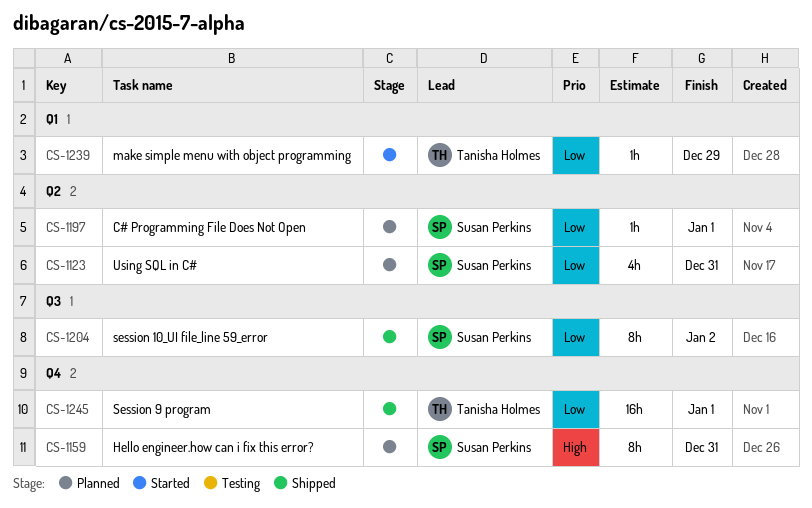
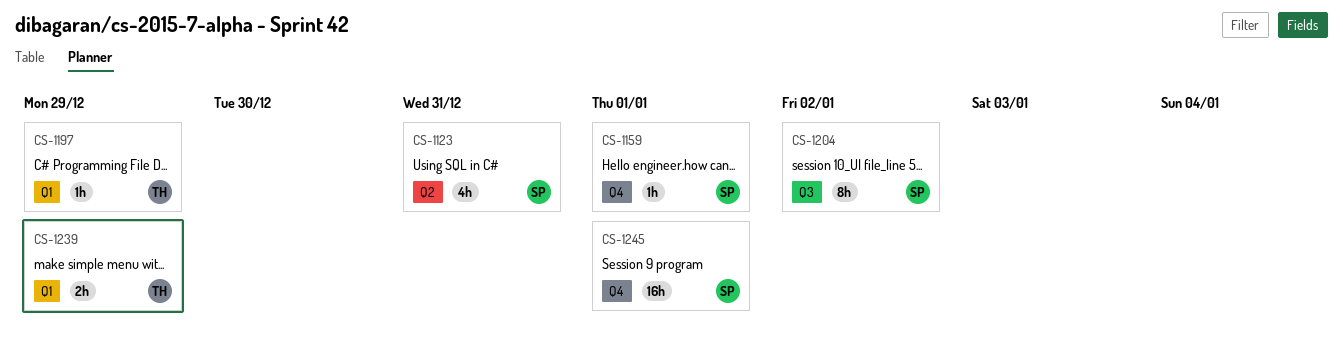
CS-1159, estimate: 8h -> 1h
CS-1159, due: Dec 31 -> Jan 1
CS-1197, owner: Susan Perkins -> Tanisha Holmes
CS-1197, label: Q2 -> Q1
CS-1197, due: Jan 1 -> Dec 29
CS-1239, estimate: 1h -> 2h
CS-1245, owner: Tanisha Holmes -> Susan Perkins

